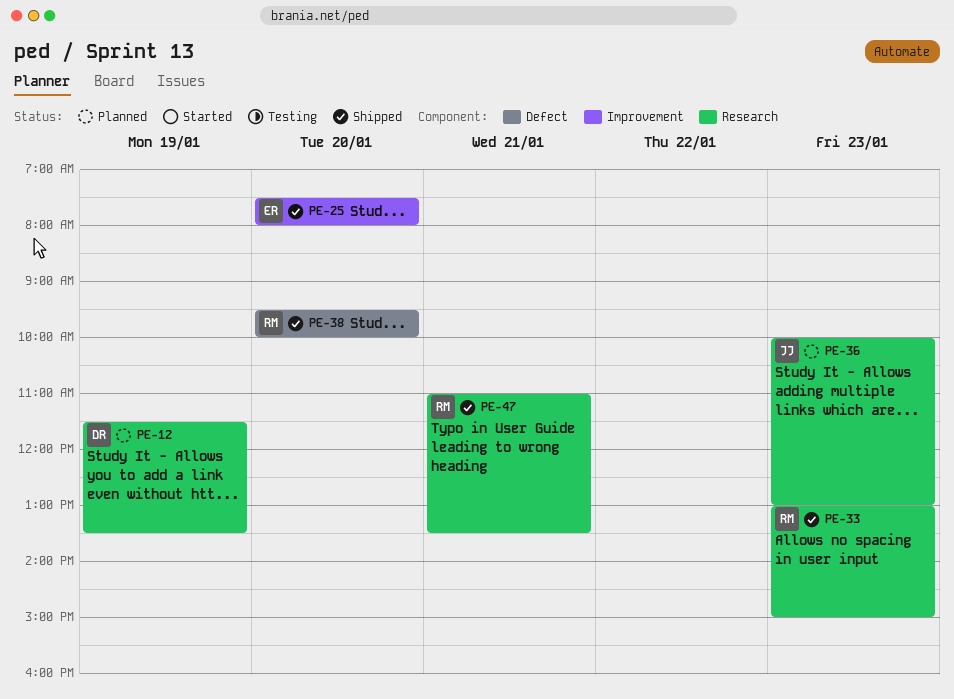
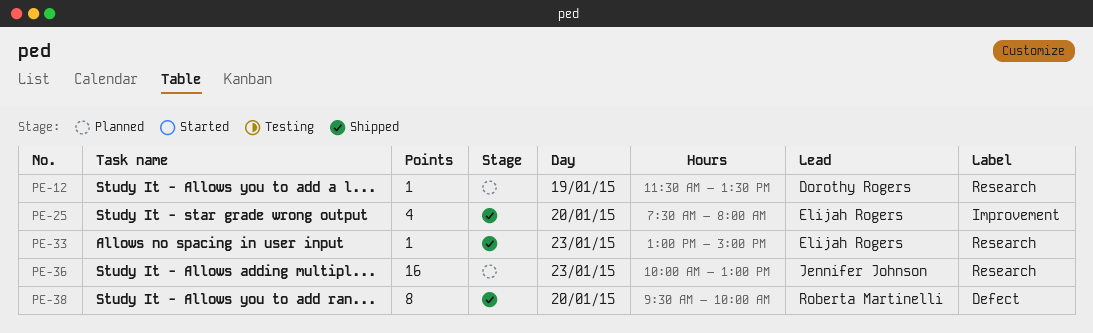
PE-33, owner: Roberta Martinelli -> Elijah Rogers
PE-47: present -> none

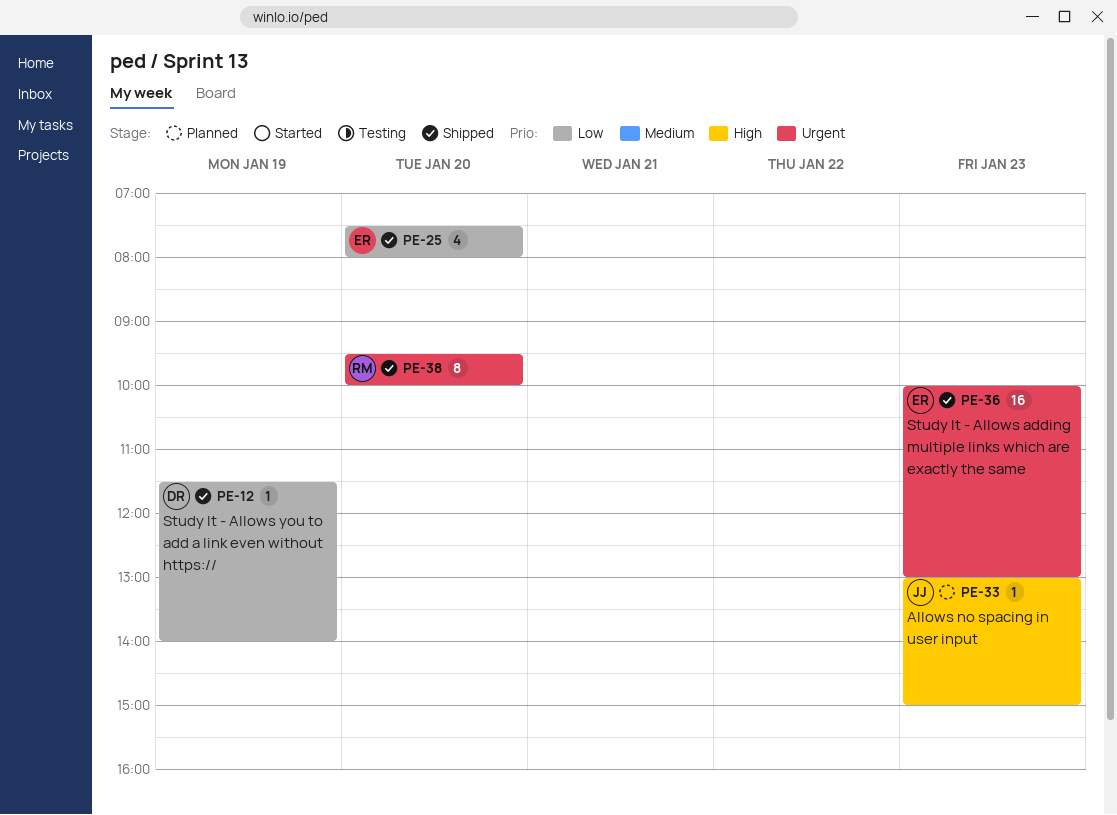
PE-12, status: Planned -> Shipped
PE-12, ends: 13:30 -> 14:00
PE-33, status: Shipped -> Planned
PE-33, owner: Elijah Rogers -> Jennifer Johnson
PE-36, status: Planned -> Shipped
PE-36, owner: Jennifer Johnson -> Elijah Rogers

